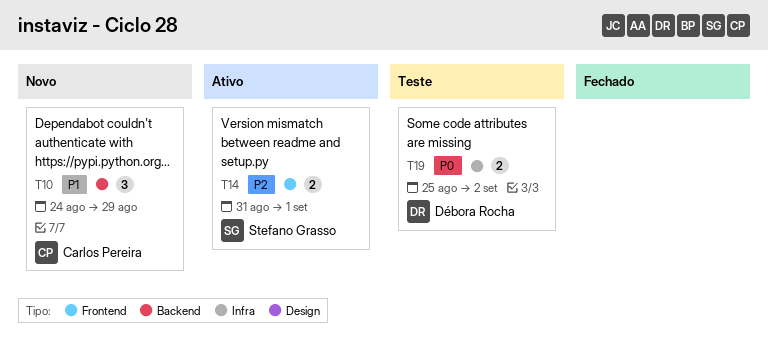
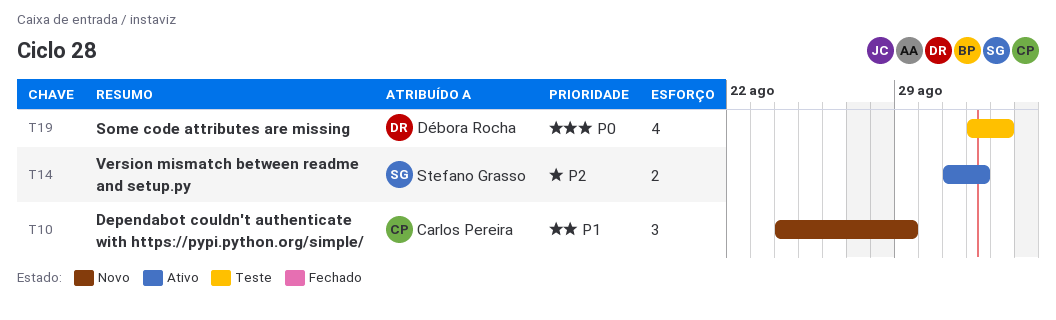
T19, estimate: 2 -> 4
T19, start: Aug 25 -> Sep 1

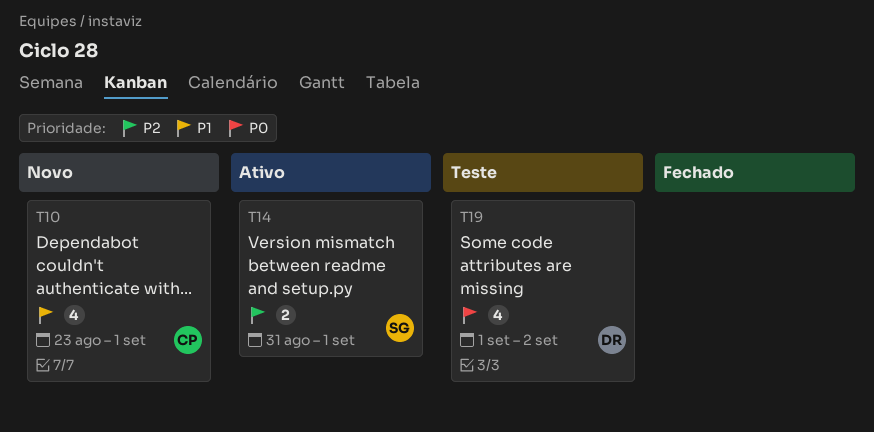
T10, estimate: 3 -> 4
T10, start: Aug 24 -> Aug 23
T10, due: Aug 29 -> Sep 1

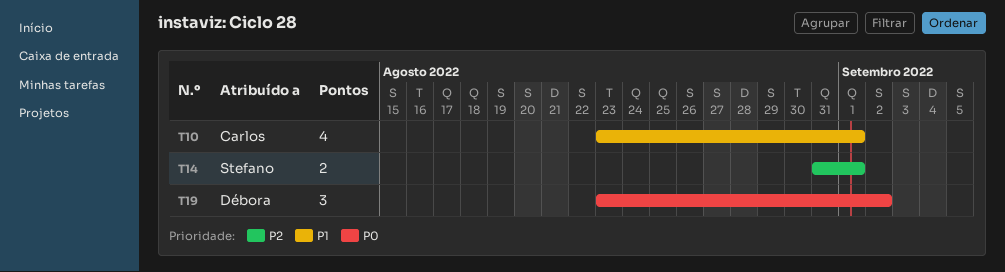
T19, estimate: 4 -> 3
T19, start: Sep 1 -> Aug 23

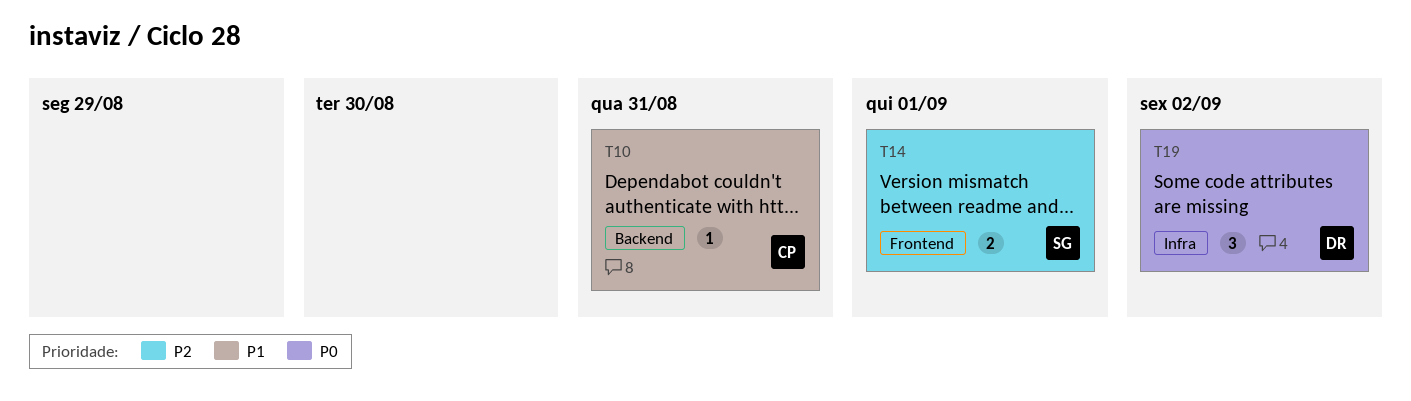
T10, estimate: 4 -> 1
T10, due: Sep 1 -> Aug 31

